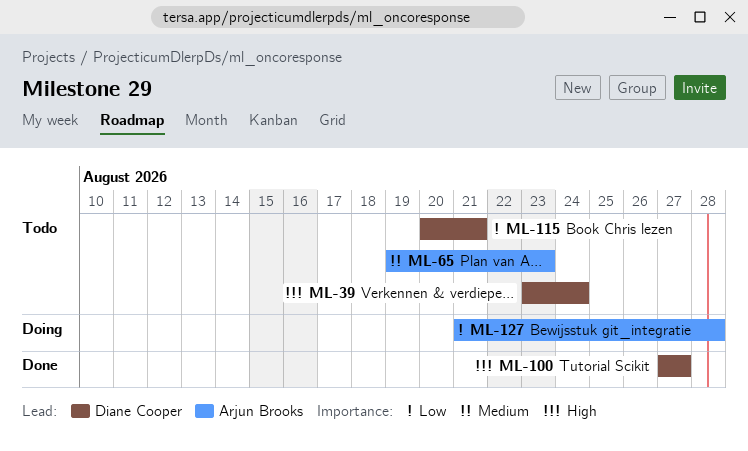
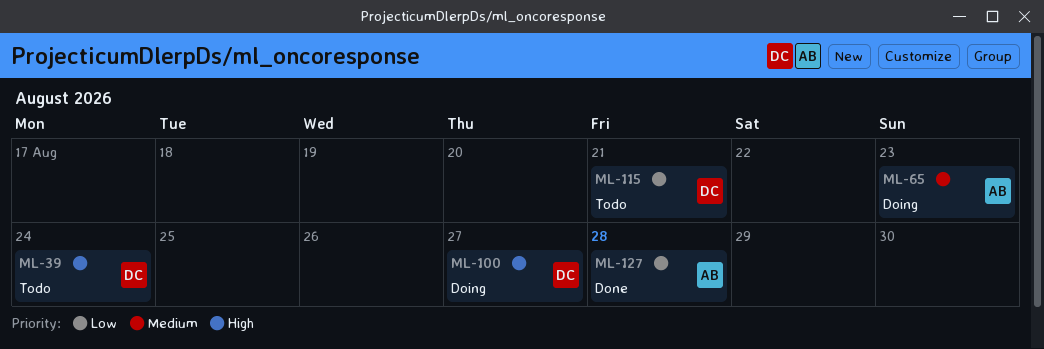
ML-65, status: Todo -> Doing
ML-100, status: Done -> Doing
ML-127, status: Doing -> Done

